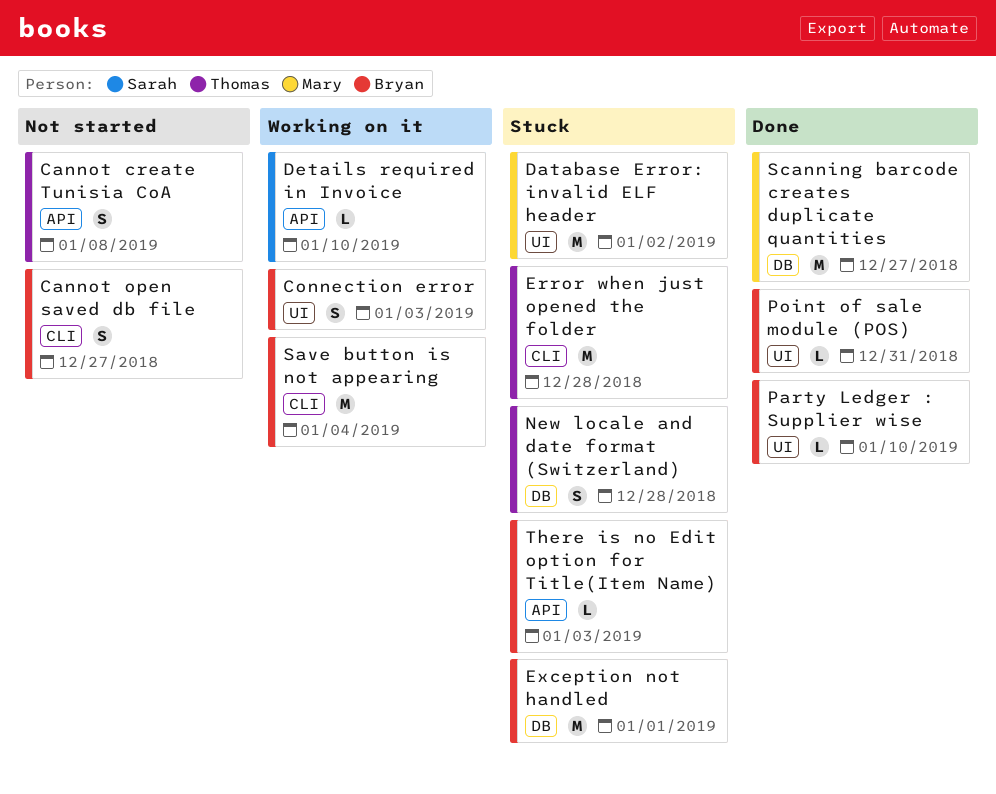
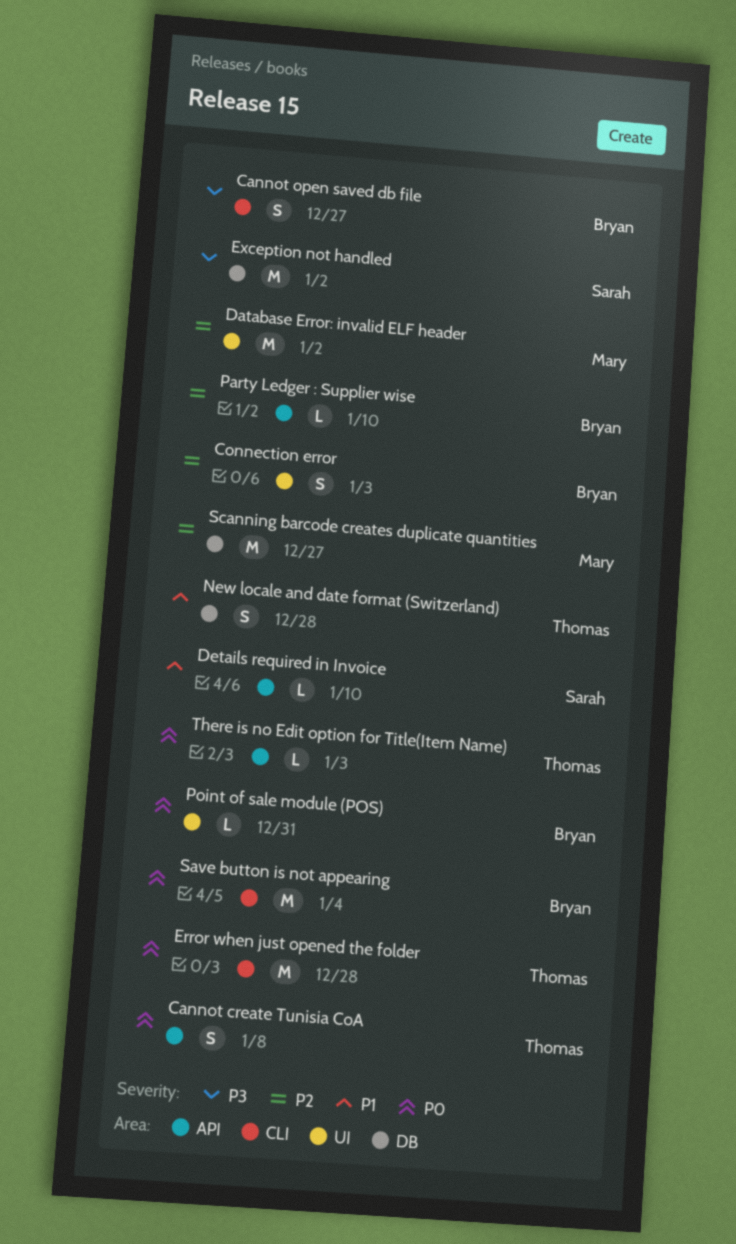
Exception not handled, owner: Bryan -> Sarah
Exception not handled, due: Jan 1 -> Jan 2
Party Ledger : Supplier wise, label: UI -> API
There is no Edit option for Title(Item Name), owner: Bryan -> Thomas

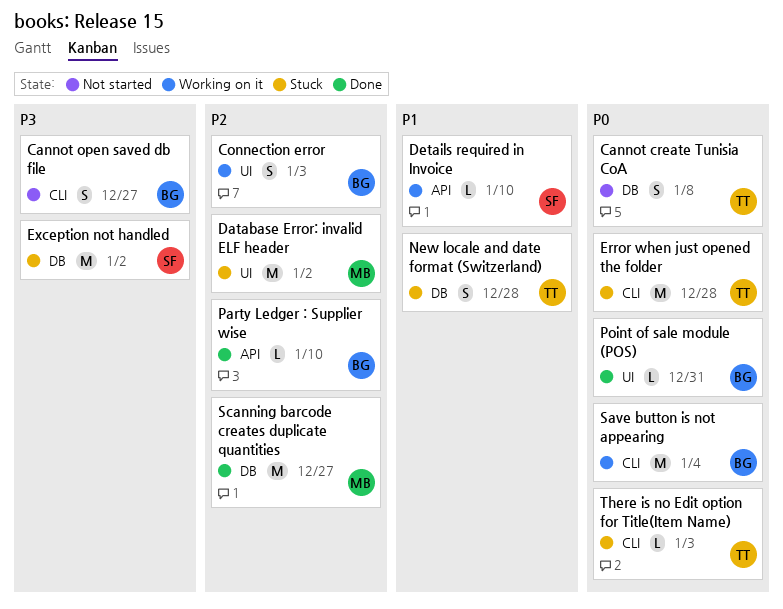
Cannot create Tunisia CoA, label: API -> DB
There is no Edit option for Title(Item Name), label: API -> CLI

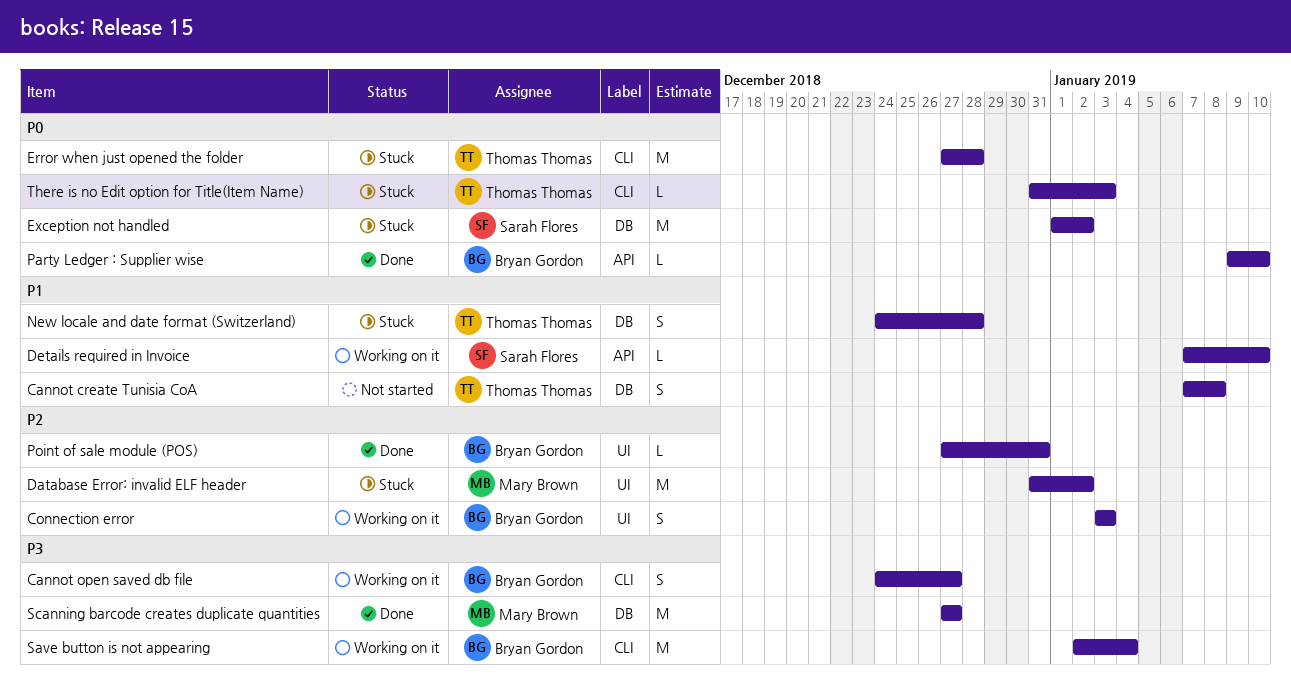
Cannot create Tunisia CoA, priority: P0 -> P1
Cannot open saved db file, status: Not started -> Working on it
Exception not handled, priority: P3 -> P0
Party Ledger : Supplier wise, priority: P2 -> P0
Point of sale module (POS), priority: P0 -> P2
Save button is not appearing, priority: P0 -> P3
Scanning barcode creates duplicate quantities, priority: P2 -> P3

